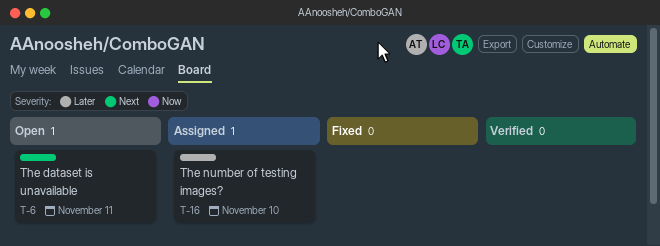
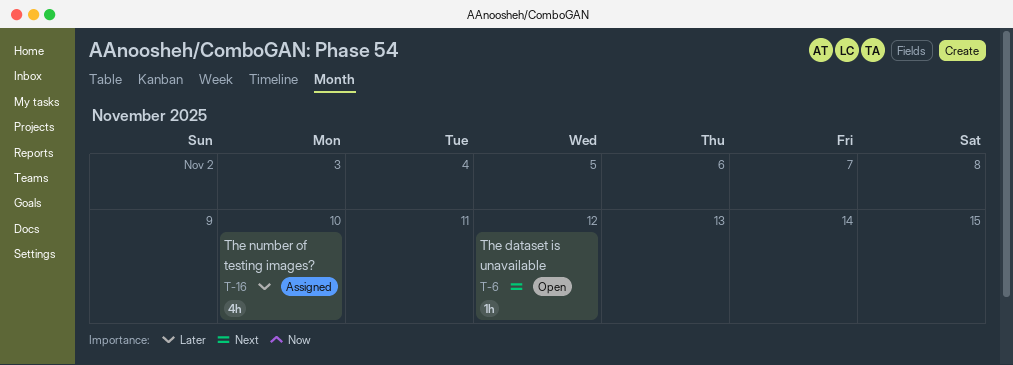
T-6, due: Nov 11 -> Nov 12

